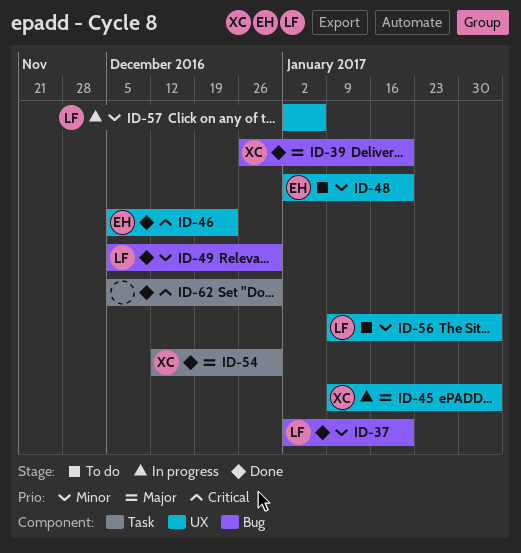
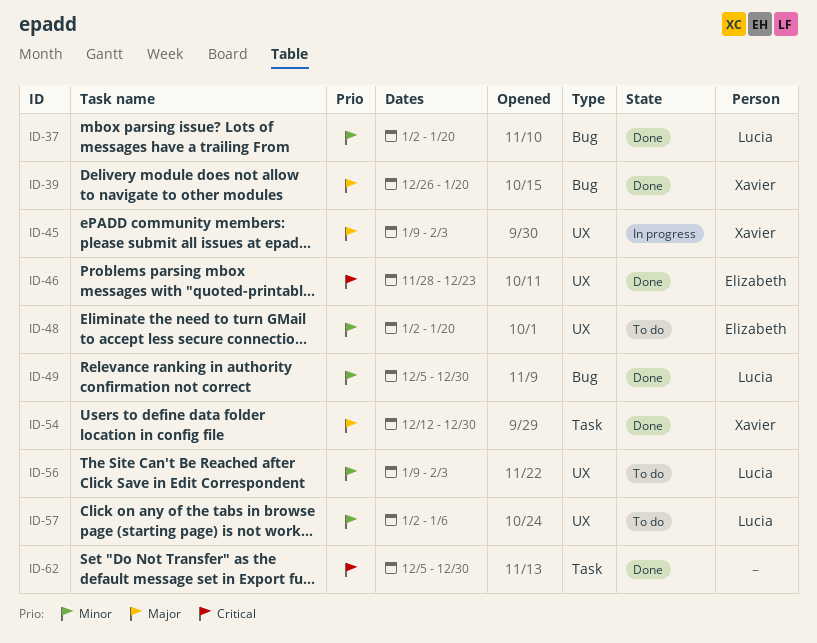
ID-46, start: Dec 5 -> Nov 28
ID-57, status: In progress -> To do

